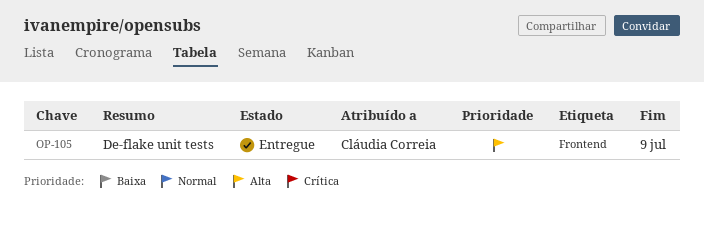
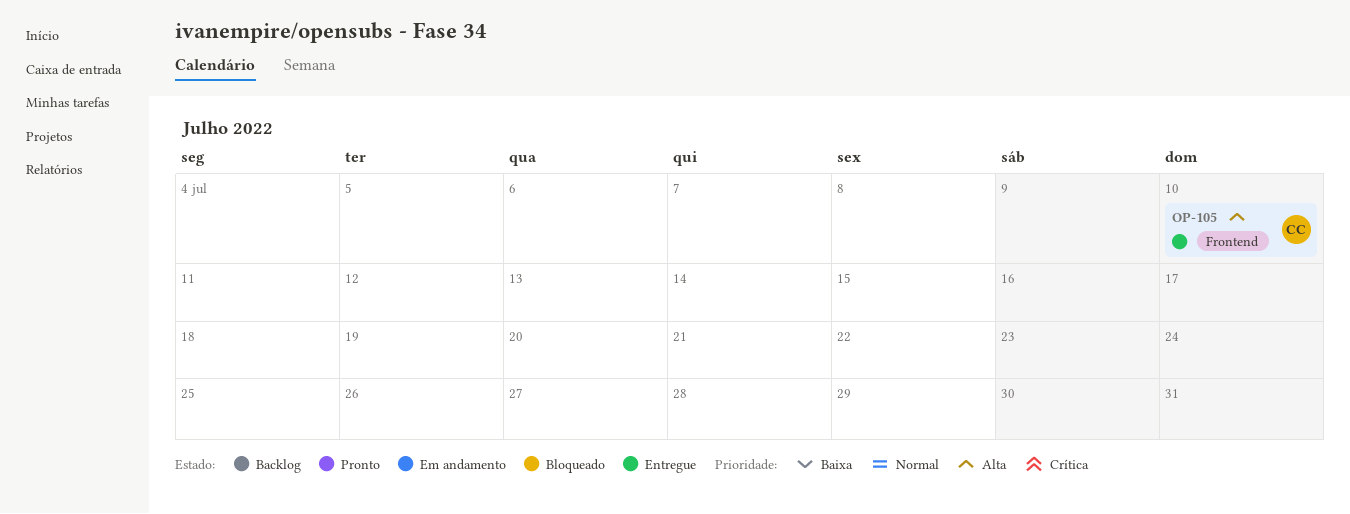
OP-105, due: Jul 9 -> Jul 10

